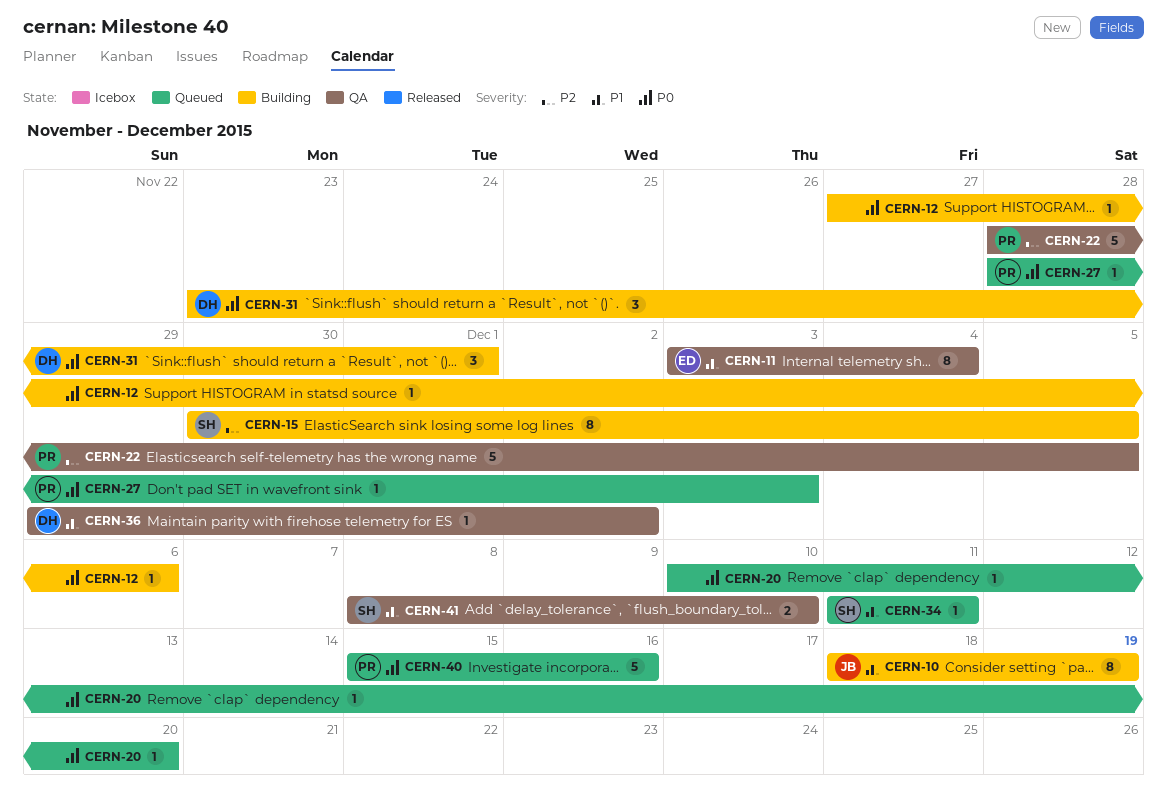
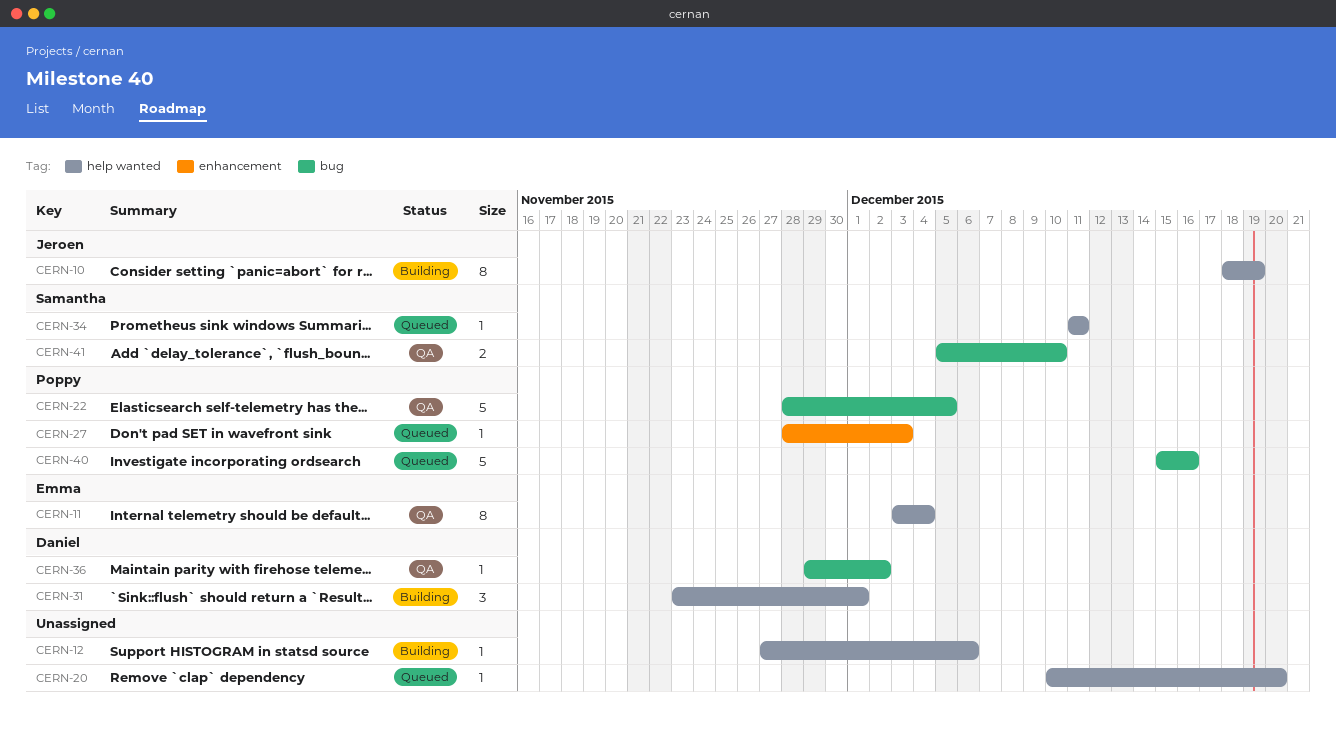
CERN-15: present -> none
CERN-41, start: Dec 8 -> Dec 5

